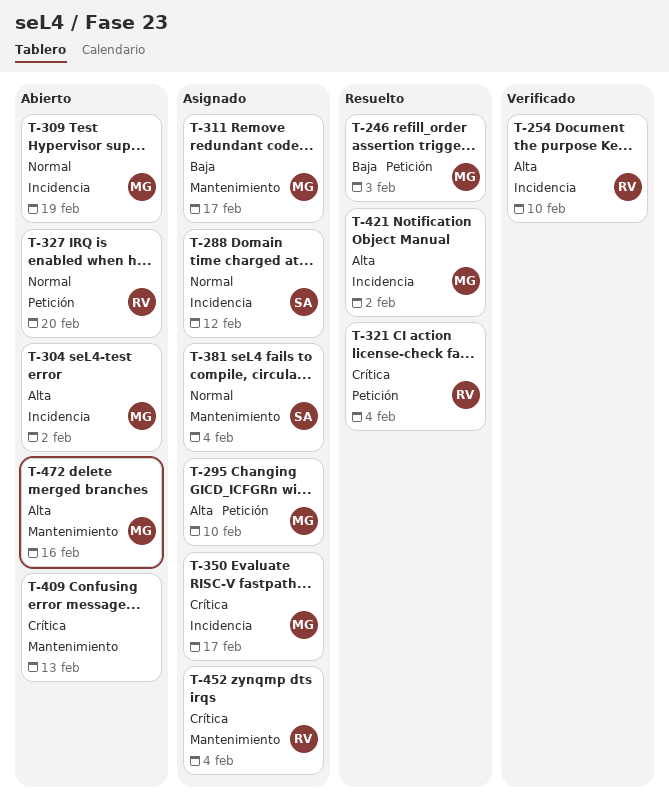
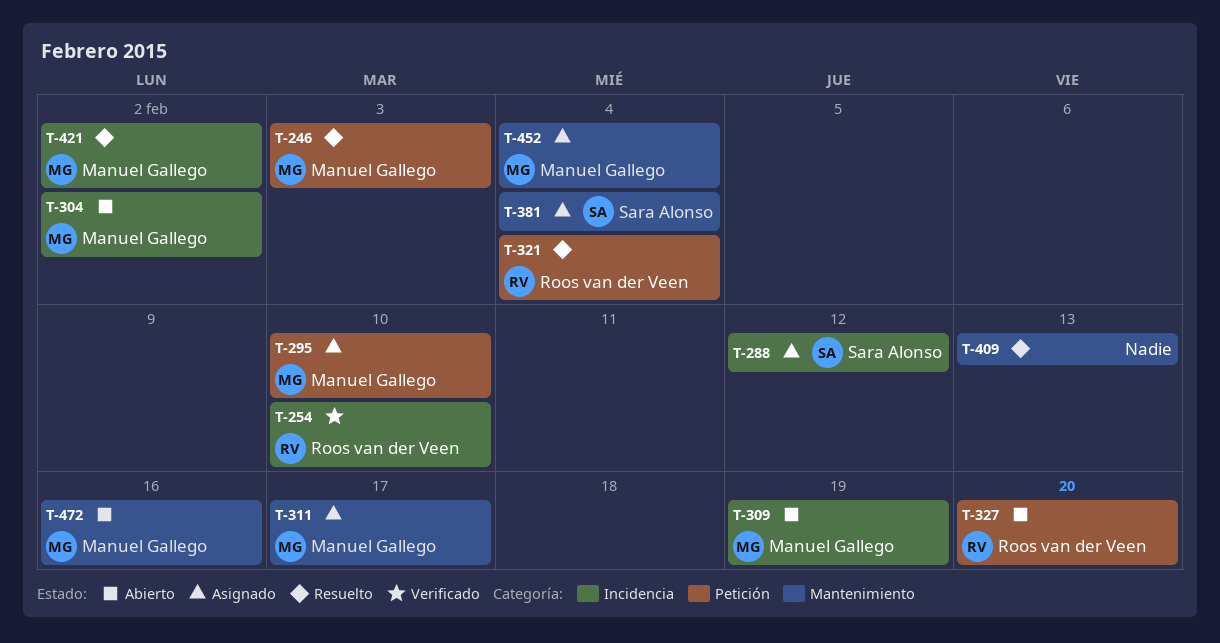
T-350: present -> none
T-409, status: Abierto -> Resuelto
T-452, owner: Roos van der Veen -> Manuel Gallego

